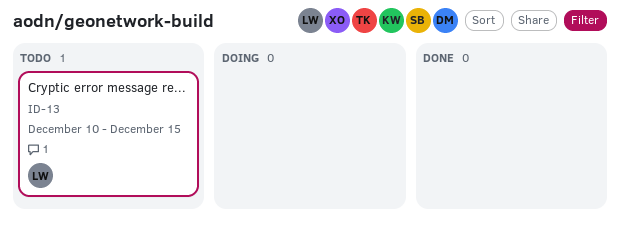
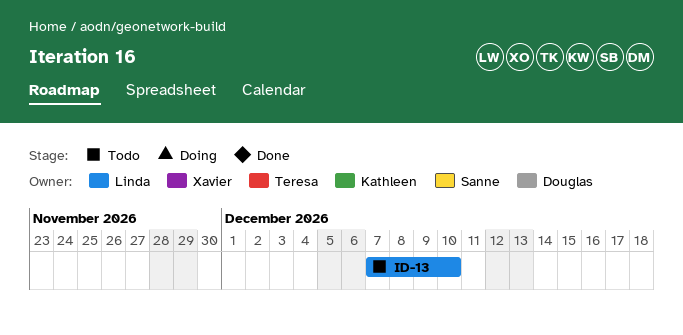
ID-13, start: Dec 10 -> Dec 7
ID-13, due: Dec 15 -> Dec 10

